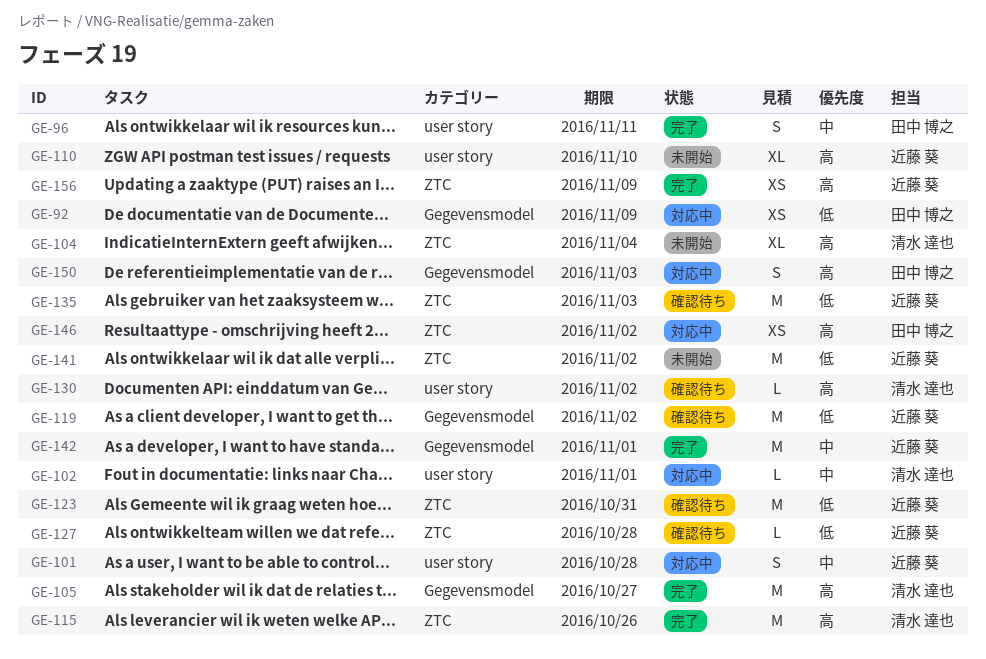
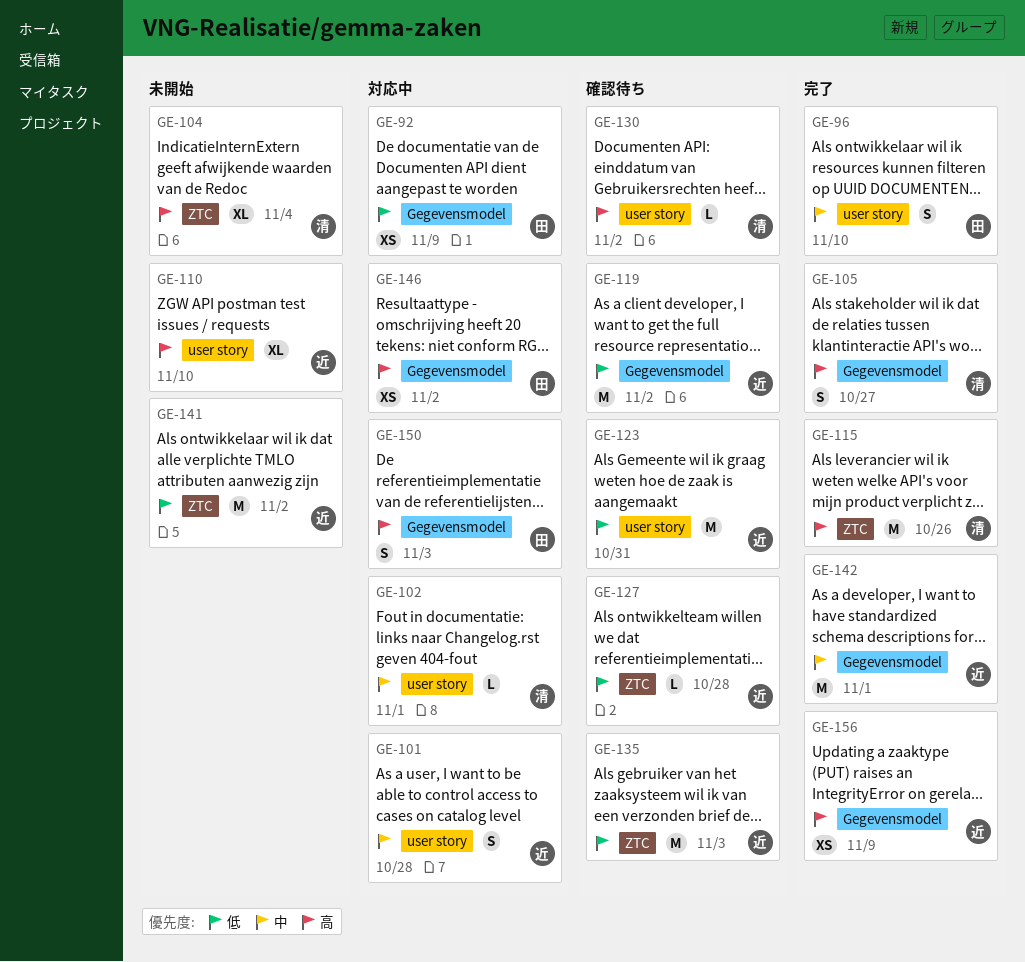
GE-96, due: Nov 11 -> Nov 10
GE-105, estimate: M -> S
GE-123, label: ZTC -> user story
GE-146, label: ZTC -> Gegevensmodel
GE-156, label: ZTC -> Gegevensmodel

